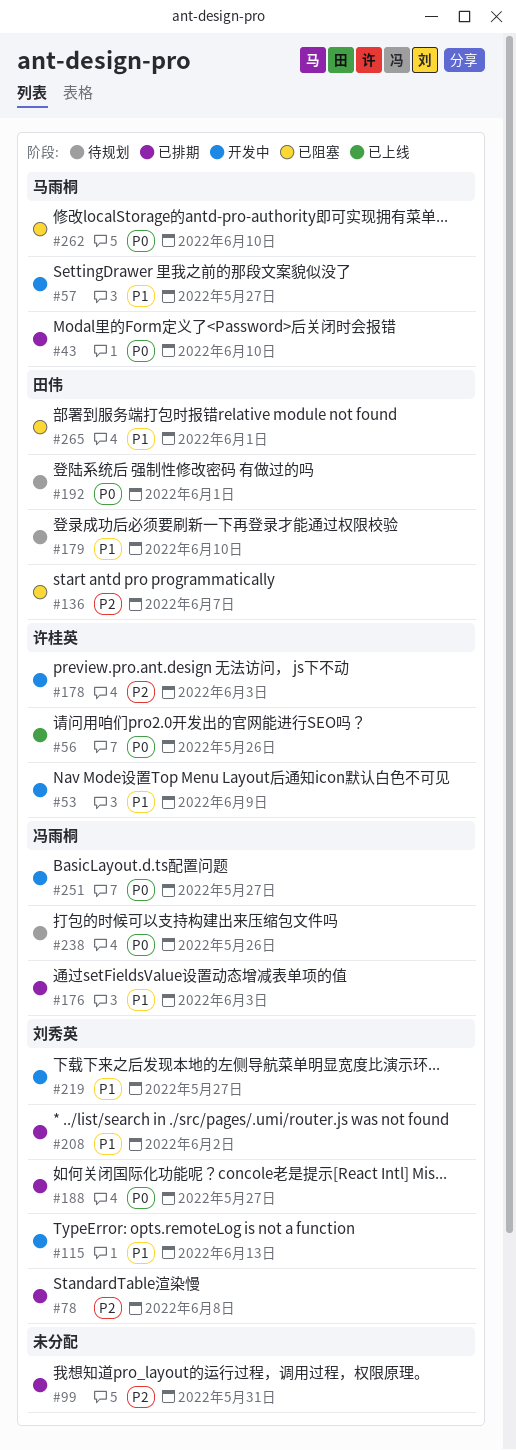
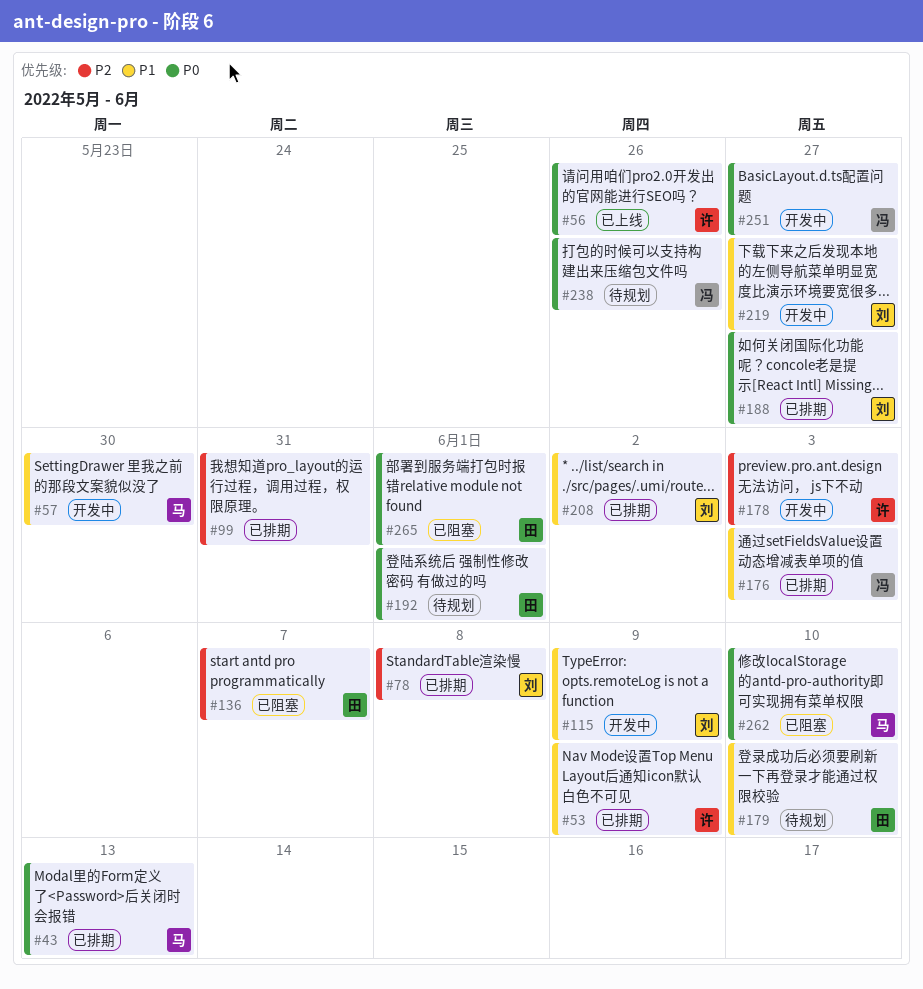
#43, due: Jun 10 -> Jun 13
#53, status: 开发中 -> 已排期
#57, due: May 27 -> May 30
#115, due: Jun 13 -> Jun 9
#265, priority: P1 -> P0

